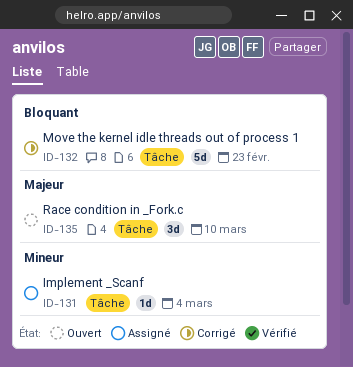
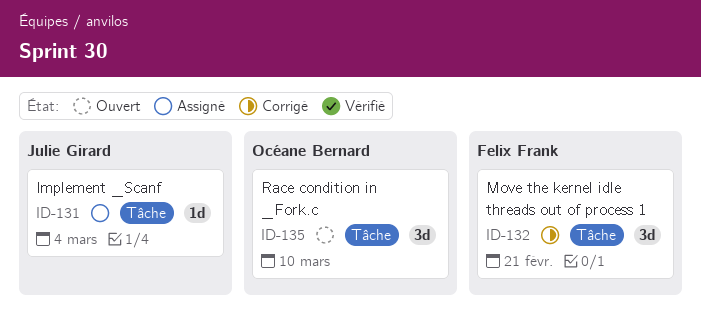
ID-132, estimate: 5d -> 3d
ID-132, due: Feb 23 -> Feb 21

